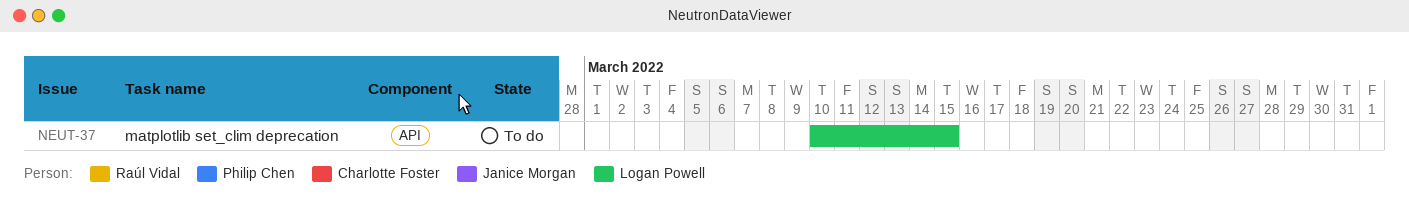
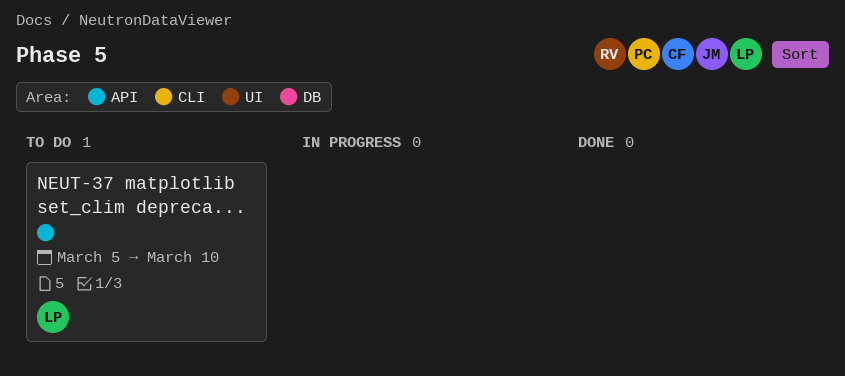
NEUT-37, start: Mar 10 -> Mar 5
NEUT-37, due: Mar 15 -> Mar 10

